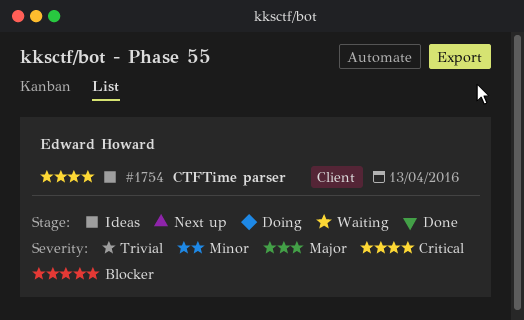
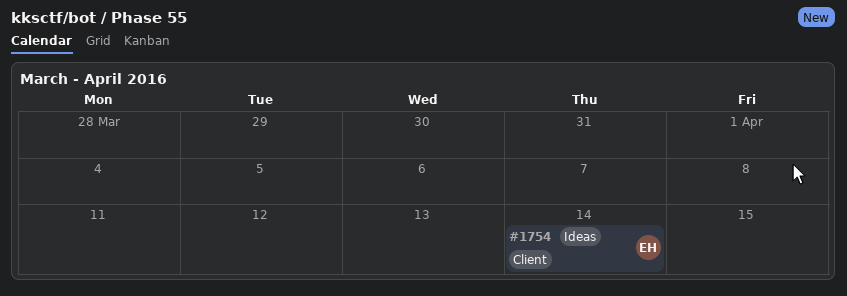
#1754, due: Apr 13 -> Apr 14

